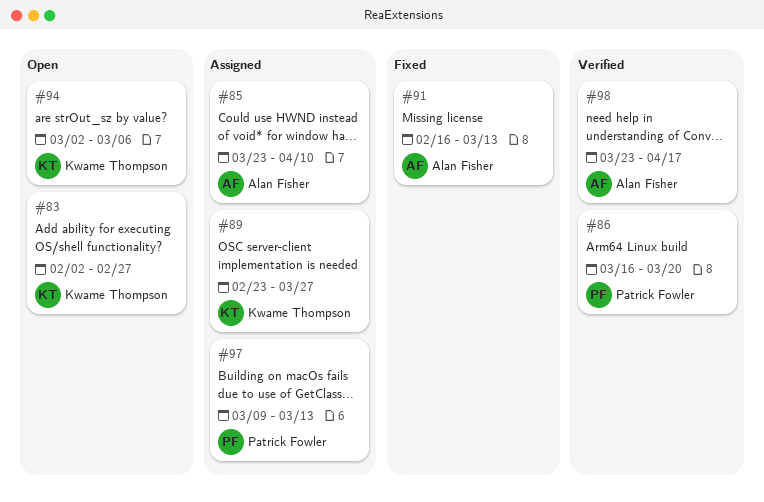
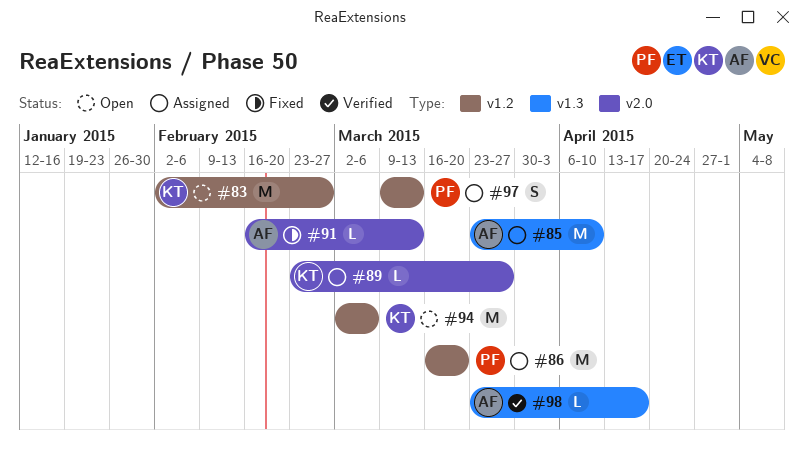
#86, status: Verified -> Assigned

